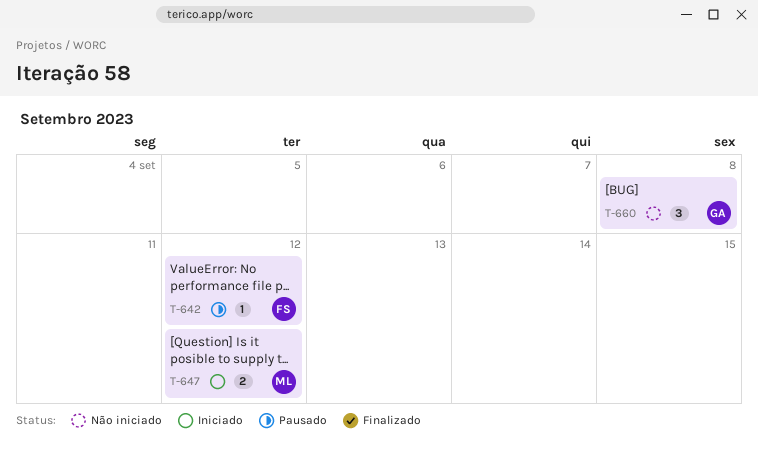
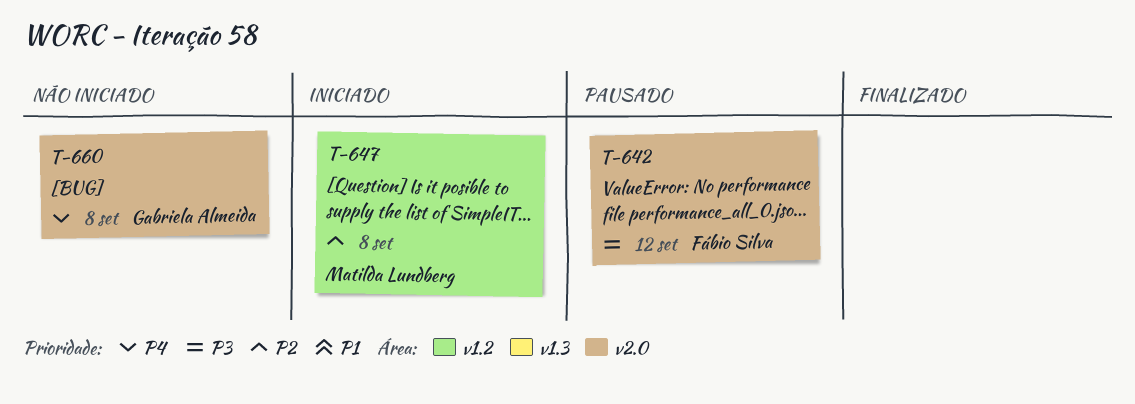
T-647, due: Sep 12 -> Sep 8

